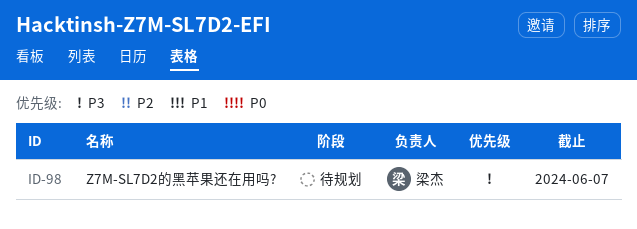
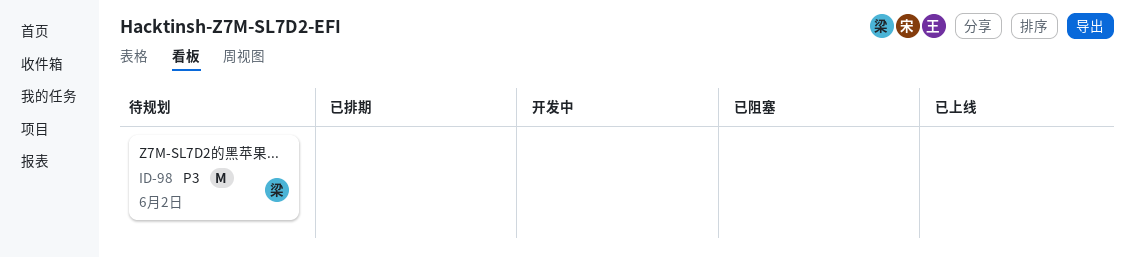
ID-98, due: Jun 7 -> Jun 2

